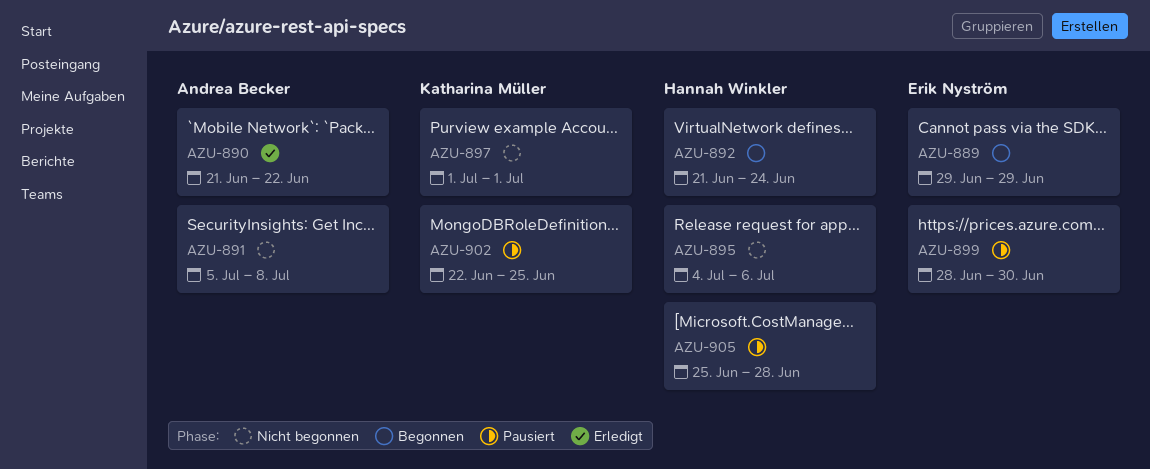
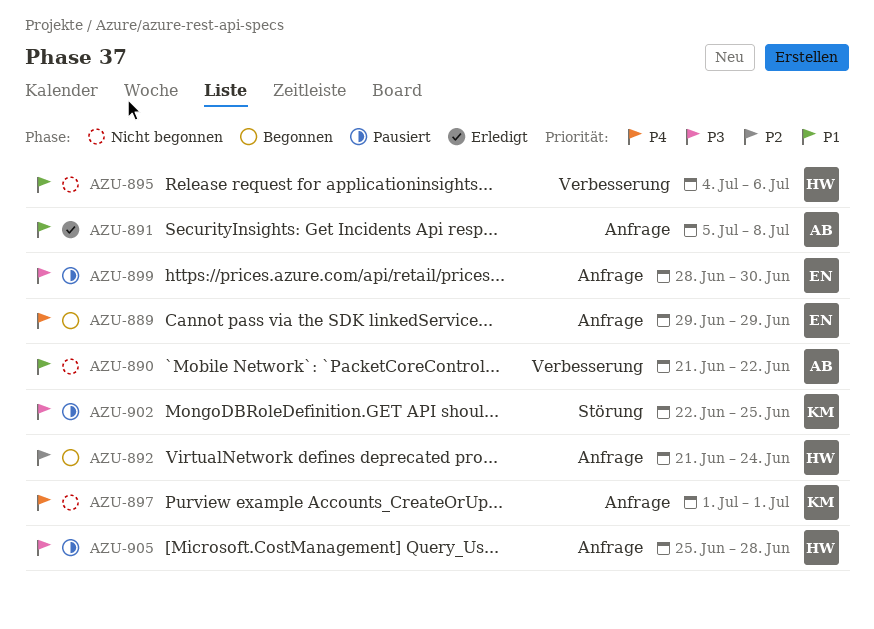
AZU-890, status: Erledigt -> Nicht begonnen
AZU-891, status: Nicht begonnen -> Erledigt

